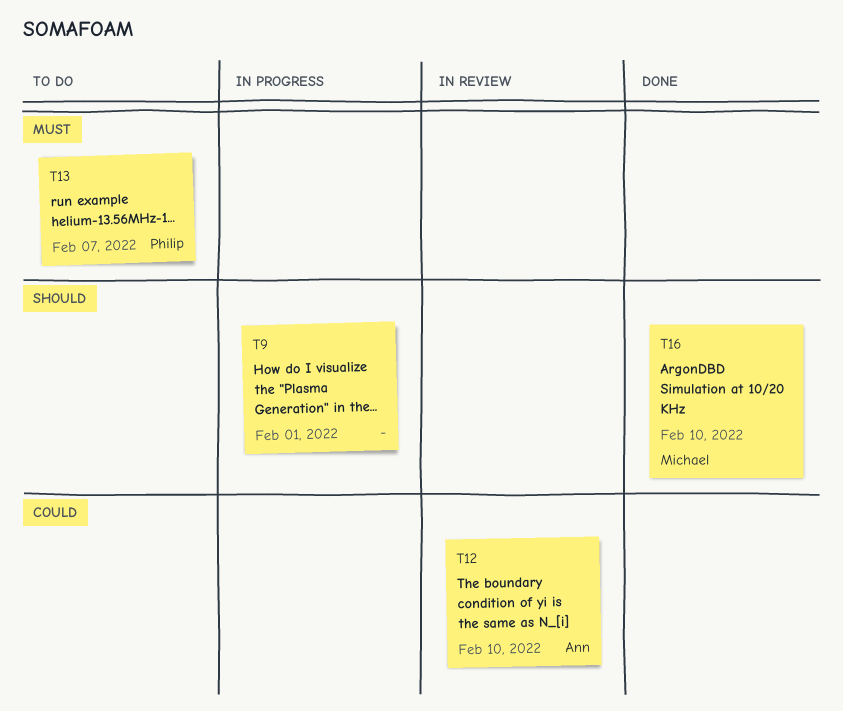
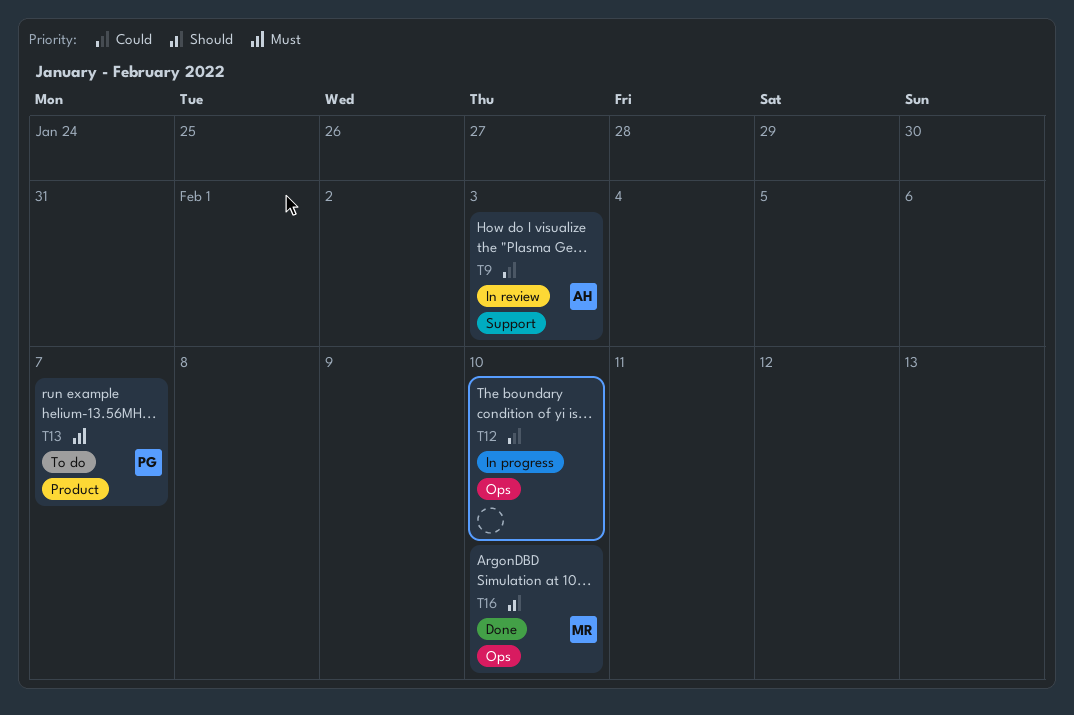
T9, status: In progress -> In review
T9, owner: none -> Ann
T9, priority: Should -> Could
T9, due: Feb 1 -> Feb 3
T12, status: In review -> In progress
T12, owner: Ann -> none

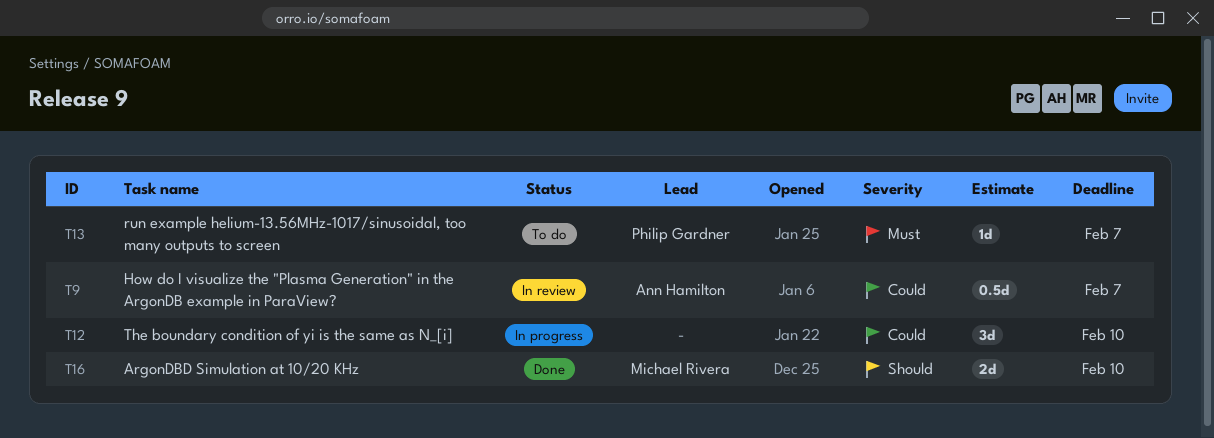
T9, due: Feb 3 -> Feb 7

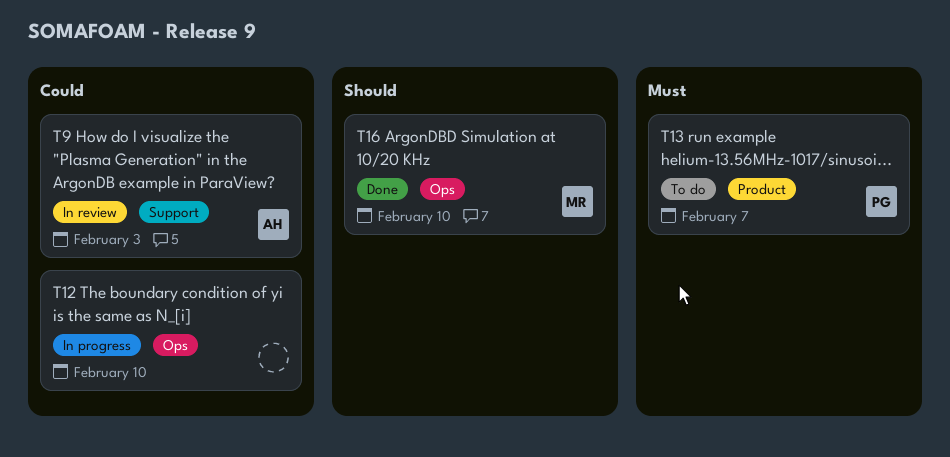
T9, due: Feb 7 -> Feb 3

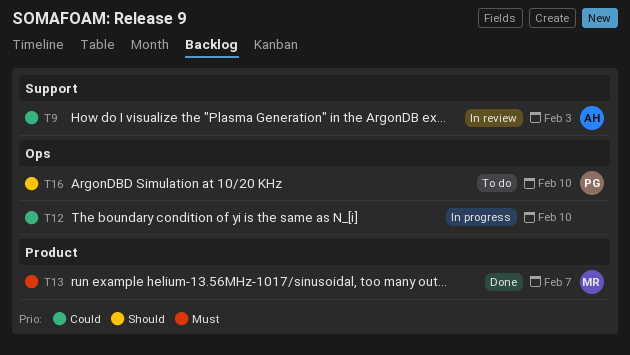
T13, status: To do -> Done
T13, owner: PG -> MR
T16, status: Done -> To do
T16, owner: MR -> PG

